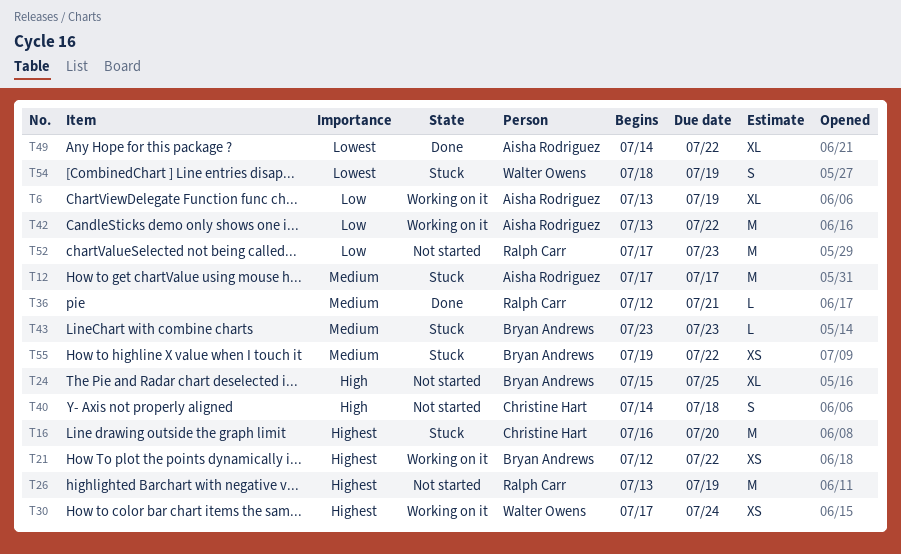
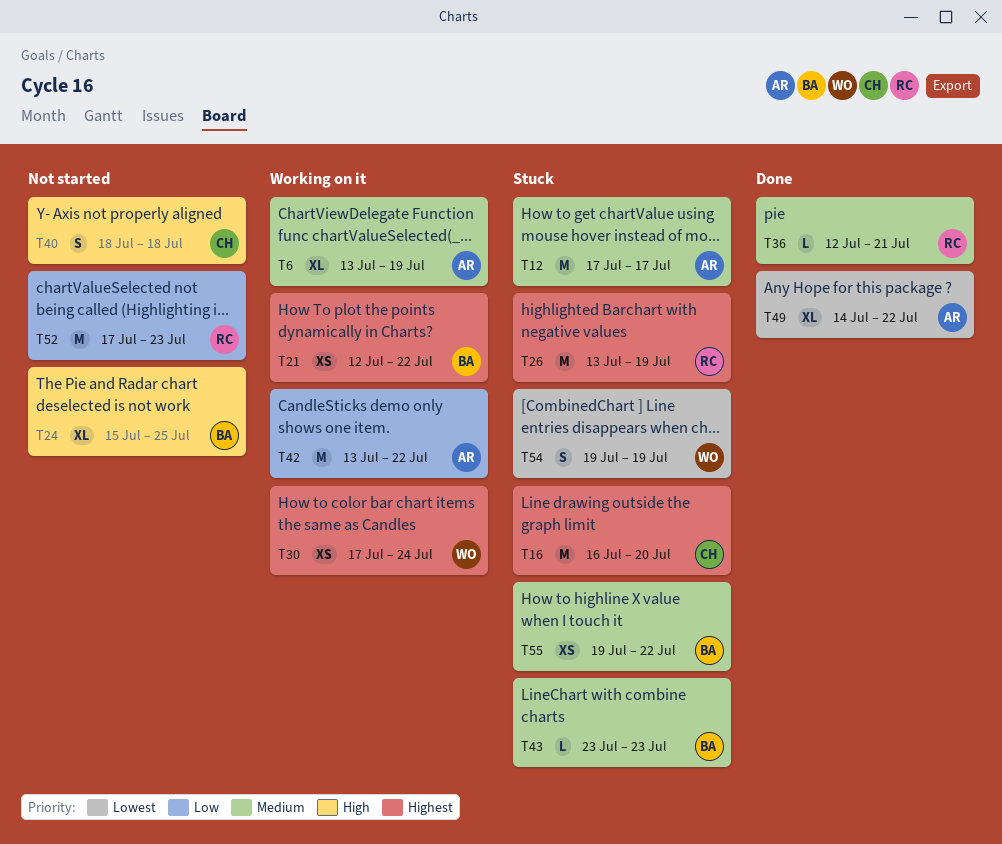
T6, priority: Low -> Medium
T26, status: Not started -> Stuck
T40, start: Jul 14 -> Jul 18
T54, start: Jul 18 -> Jul 19

